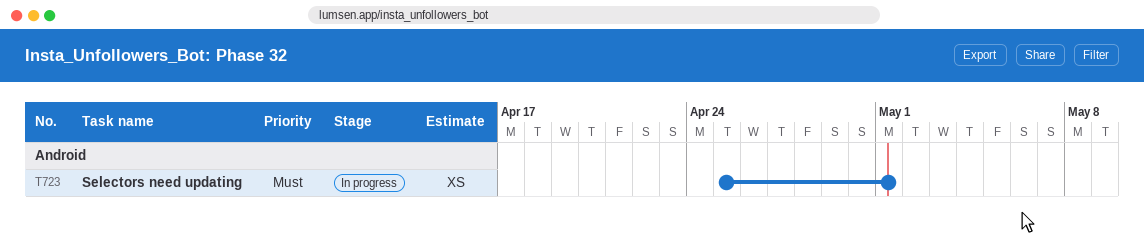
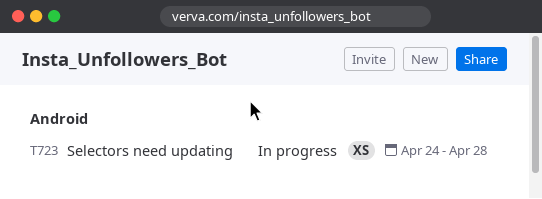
T723, start: Apr 25 -> Apr 24
T723, due: May 1 -> Apr 28

